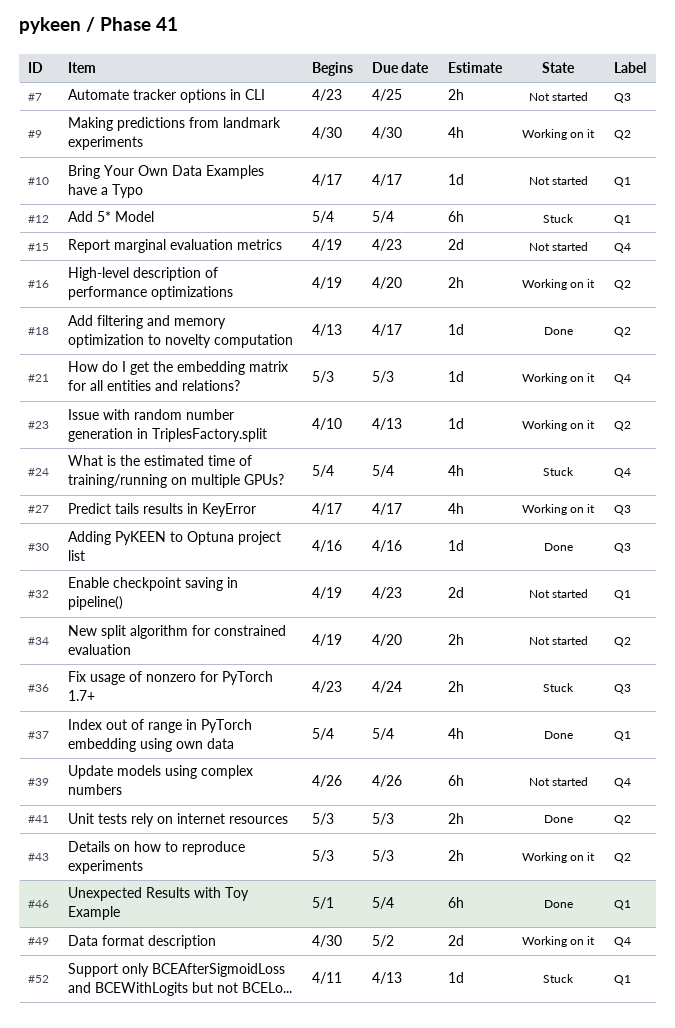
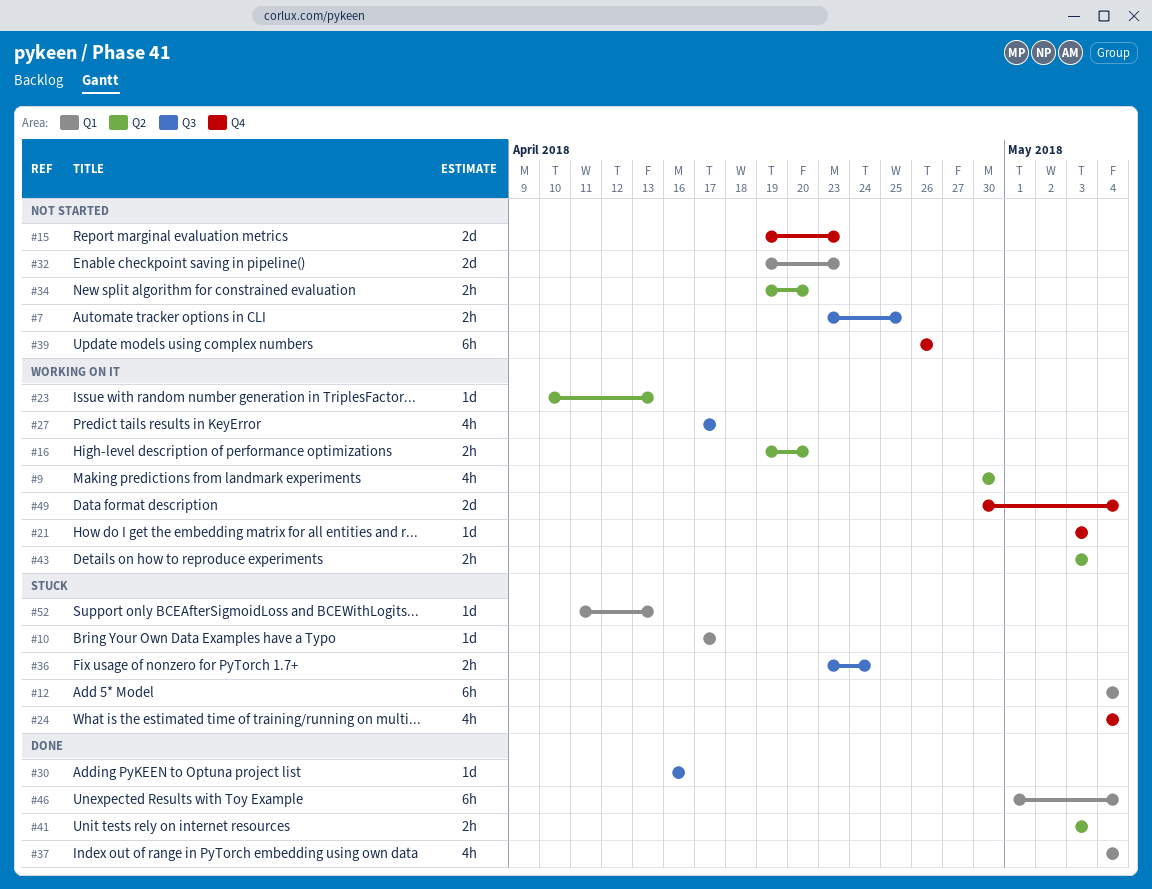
#10, status: Not started -> Stuck
#18: present -> none
#49, due: May 2 -> May 4

